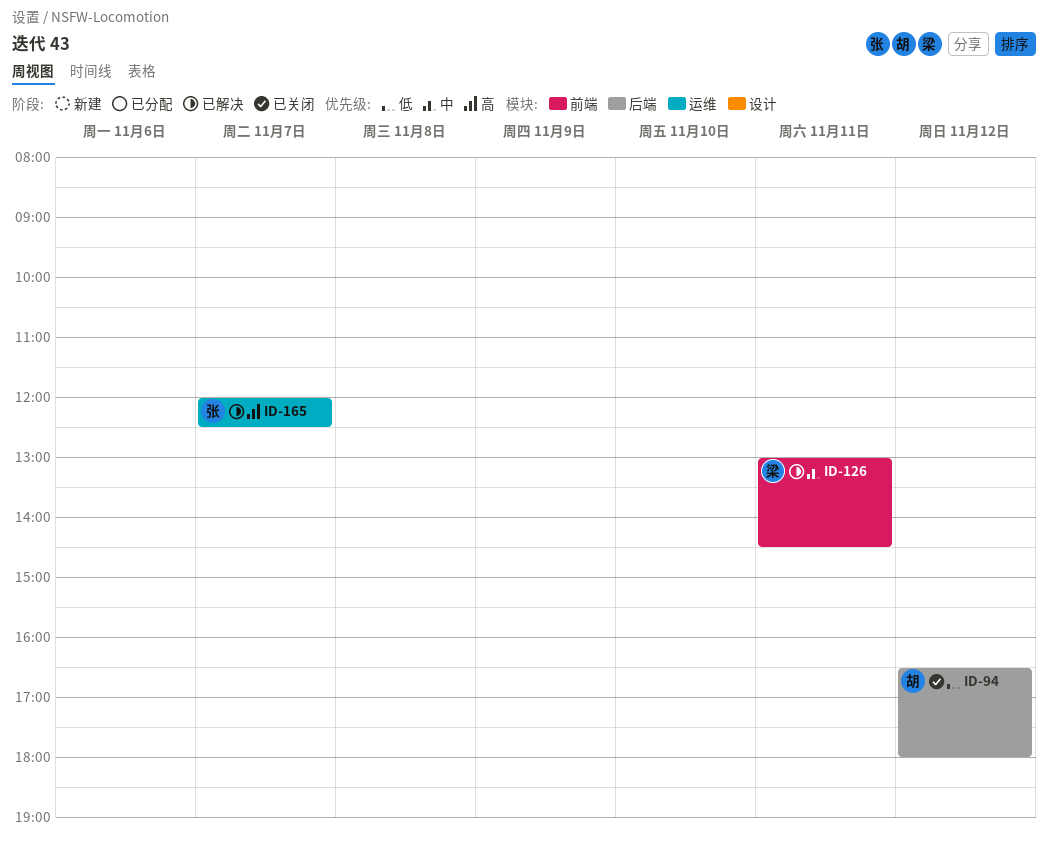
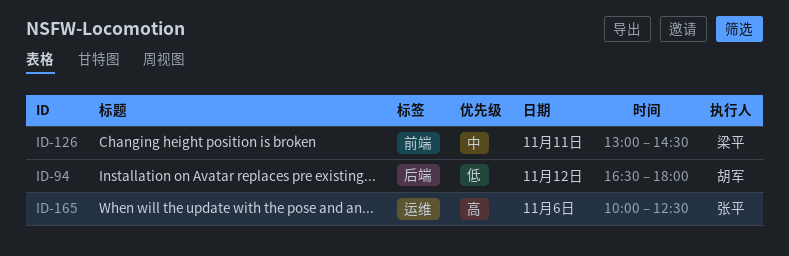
ID-165, day: Nov 7 -> Nov 6
ID-165, begins: 12:00 -> 10:00

